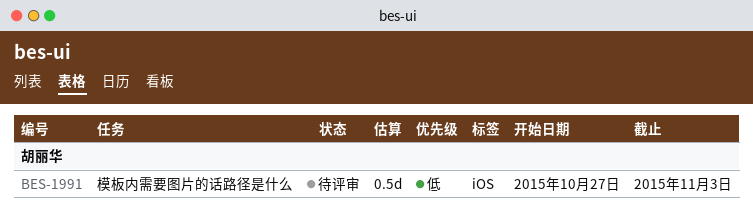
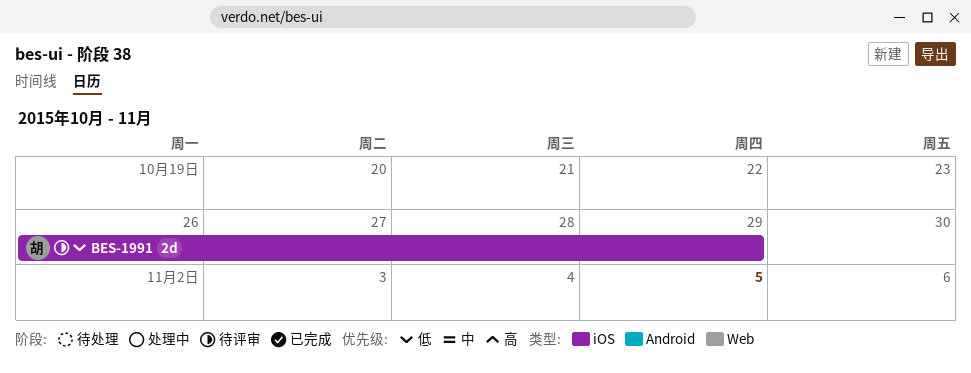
BES-1991, estimate: 0.5d -> 2d
BES-1991, start: Oct 27 -> Oct 26
BES-1991, due: Nov 3 -> Oct 29

